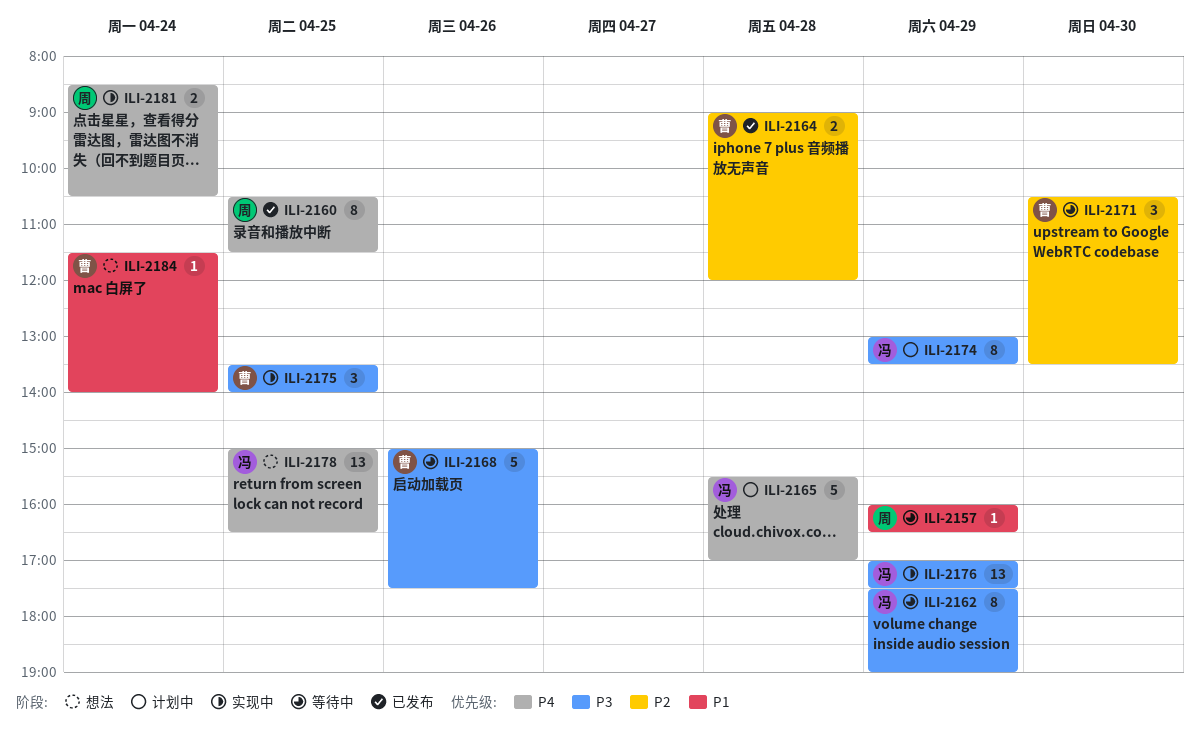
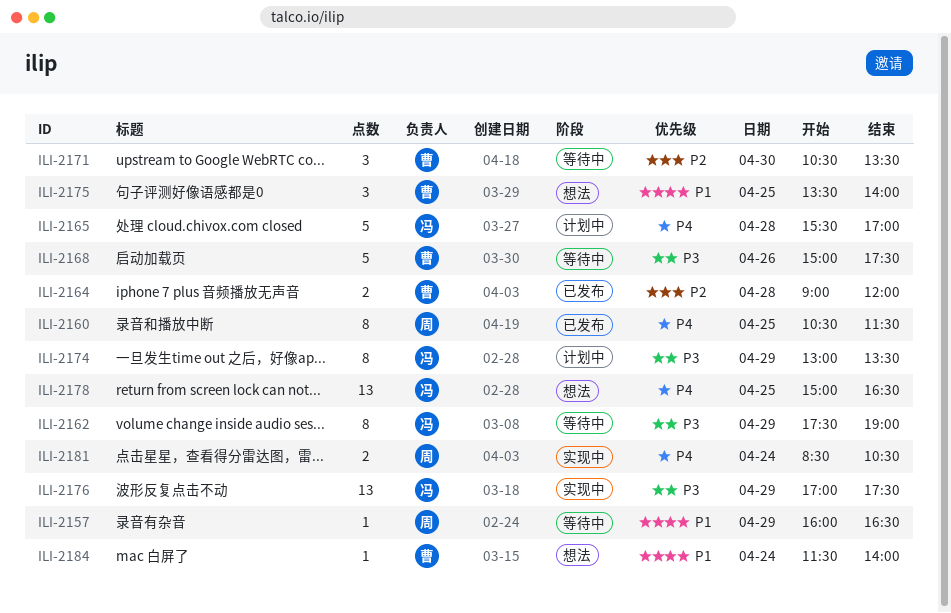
ILI-2175, status: 实现中 -> 想法
ILI-2175, priority: P3 -> P1

